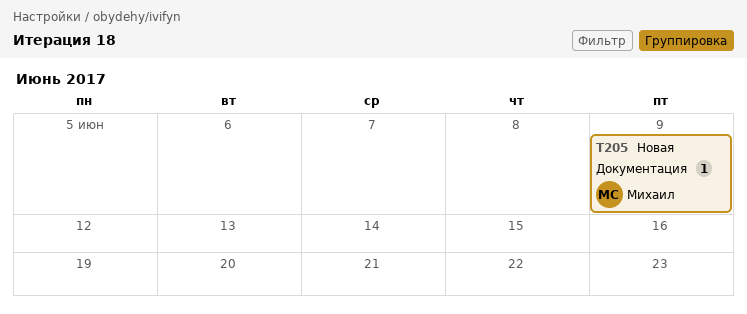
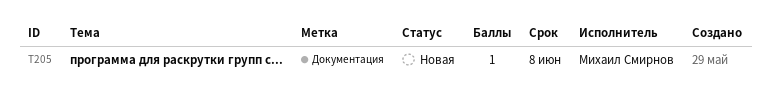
T205, due: Jun 9 -> Jun 8

